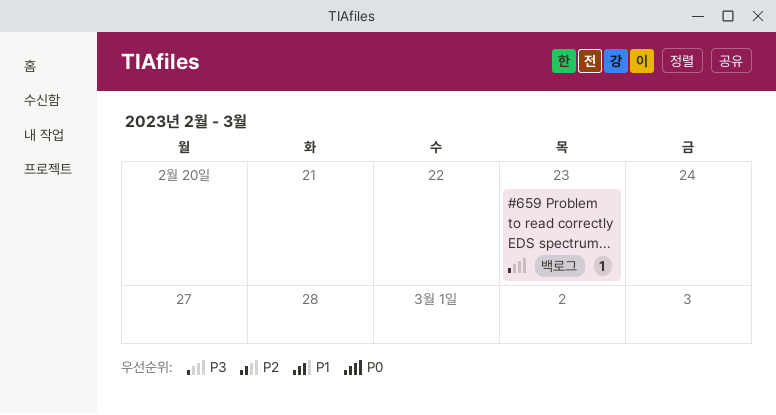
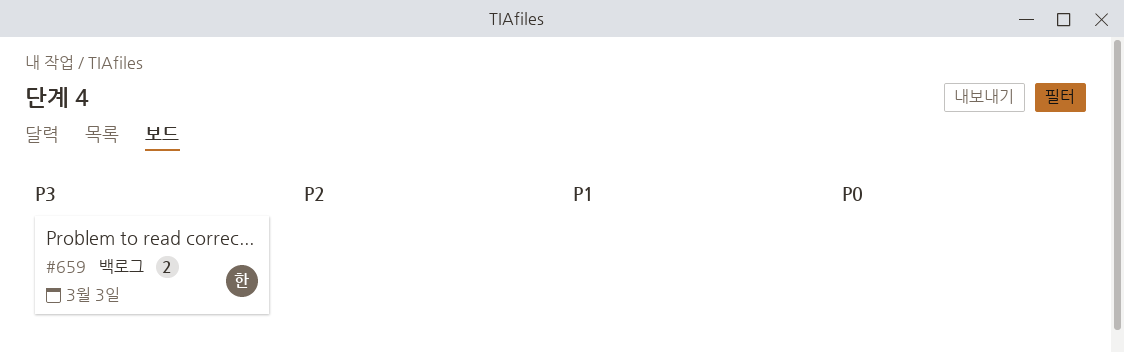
#659, estimate: 1 -> 2
#659, due: Feb 23 -> Mar 3

